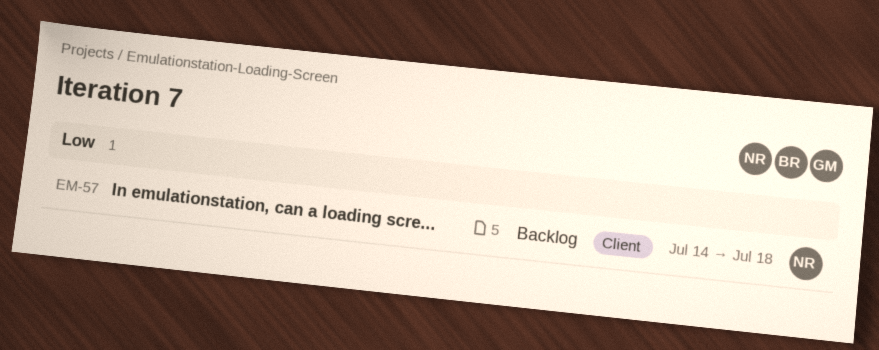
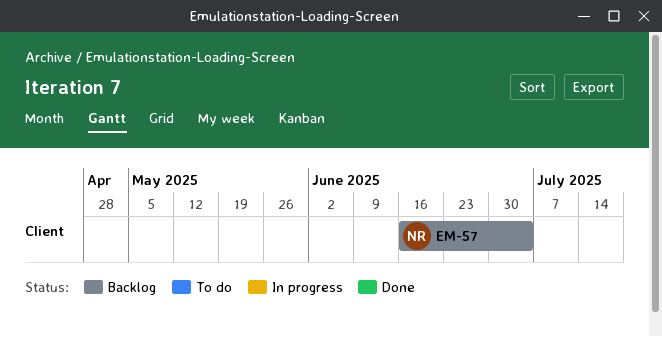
EM-57, start: Jul 14 -> Jun 16
EM-57, due: Jul 18 -> Jul 4

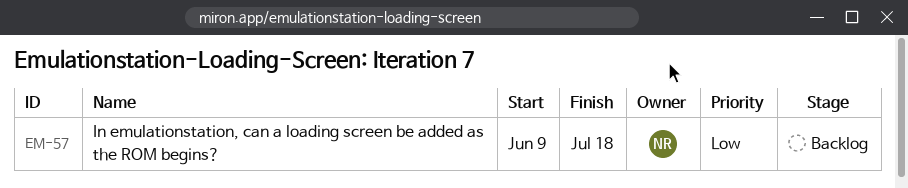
EM-57, start: Jun 16 -> Jun 9
EM-57, due: Jul 4 -> Jul 18

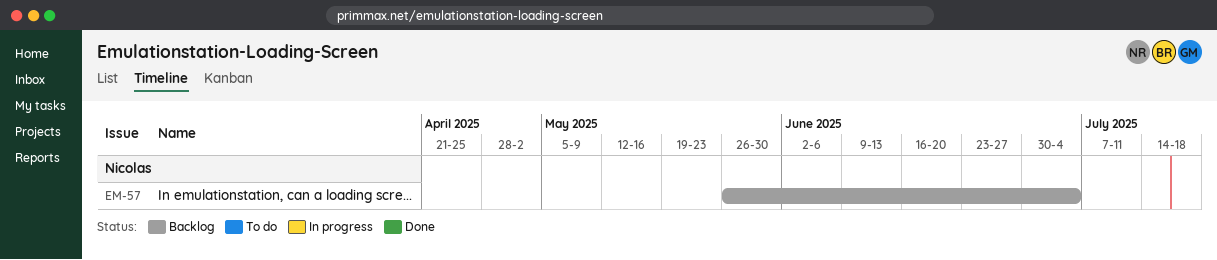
EM-57, start: Jun 9 -> May 26
EM-57, due: Jul 18 -> Jul 4

